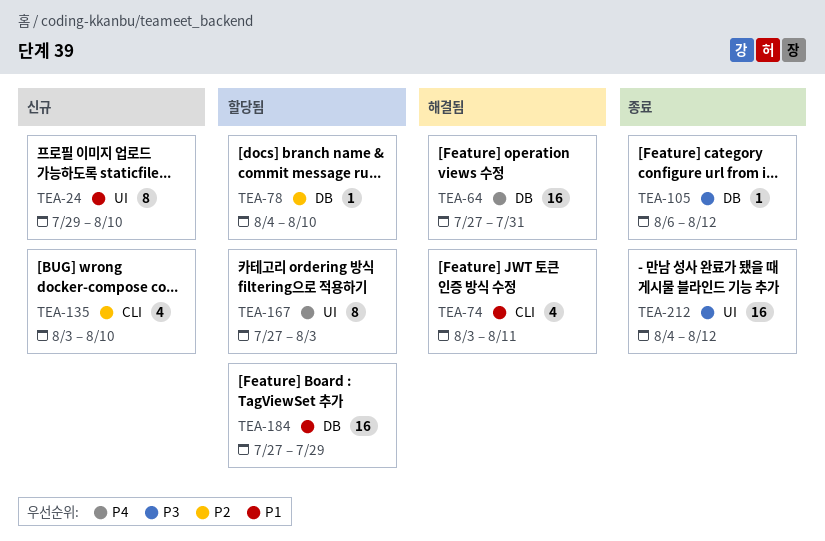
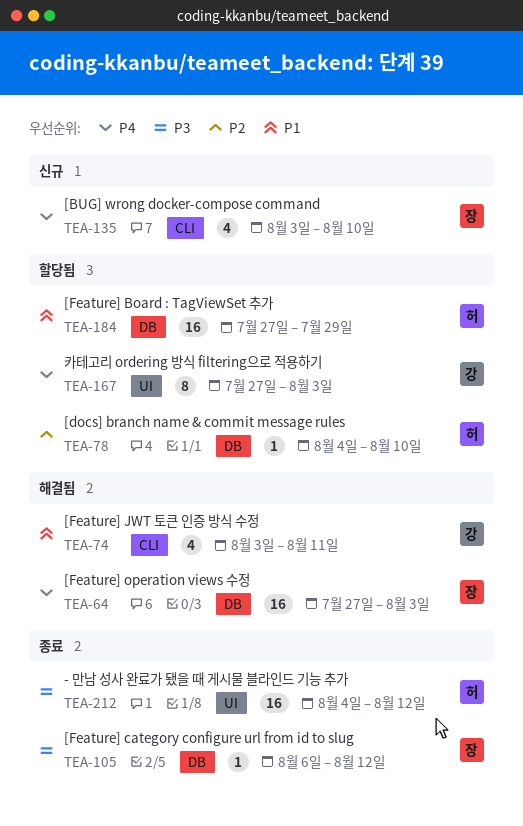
TEA-24: present -> none
TEA-64, due: Jul 31 -> Aug 3
TEA-135, priority: P2 -> P4

